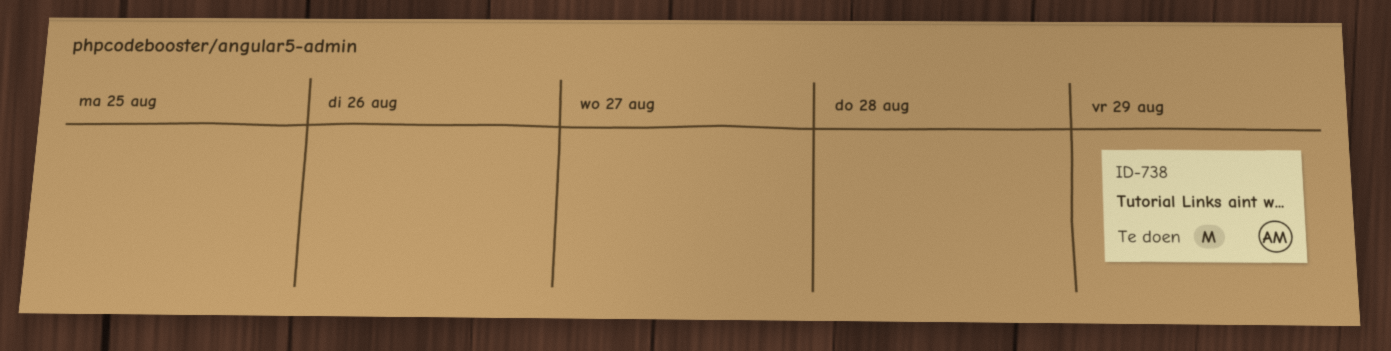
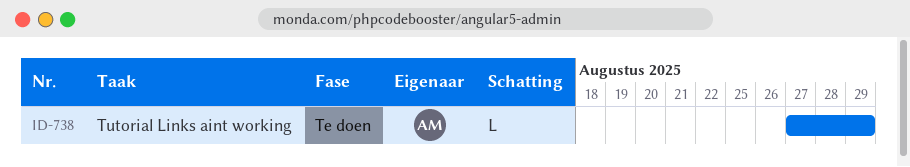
ID-738, estimate: M -> L

